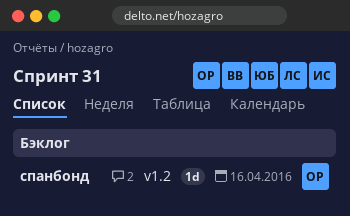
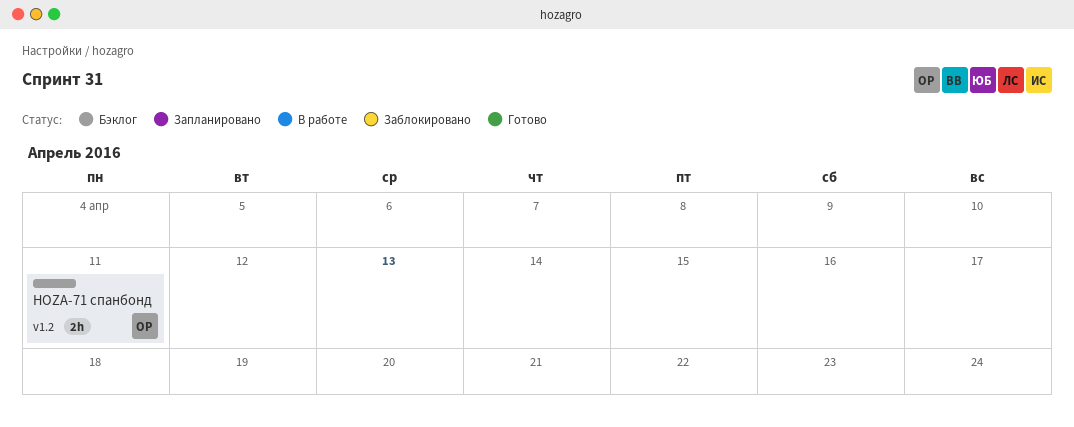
спанбонд, estimate: 1d -> 2h
спанбонд, due: Apr 16 -> Apr 11

